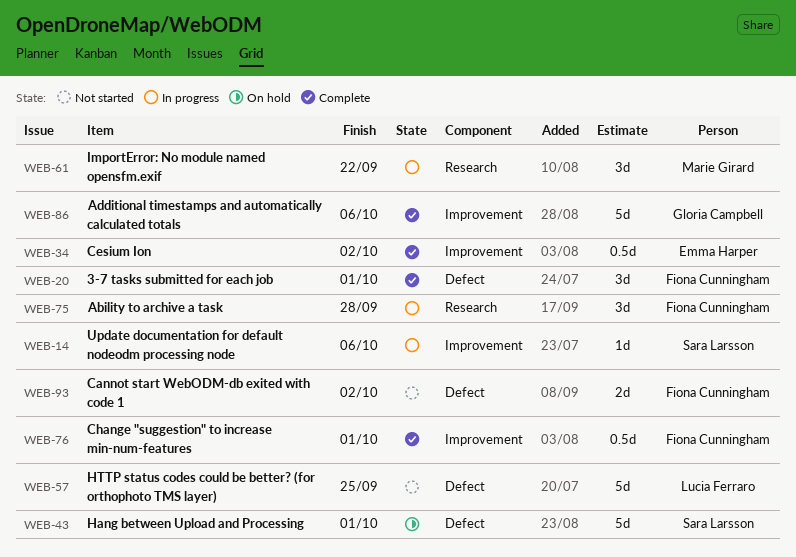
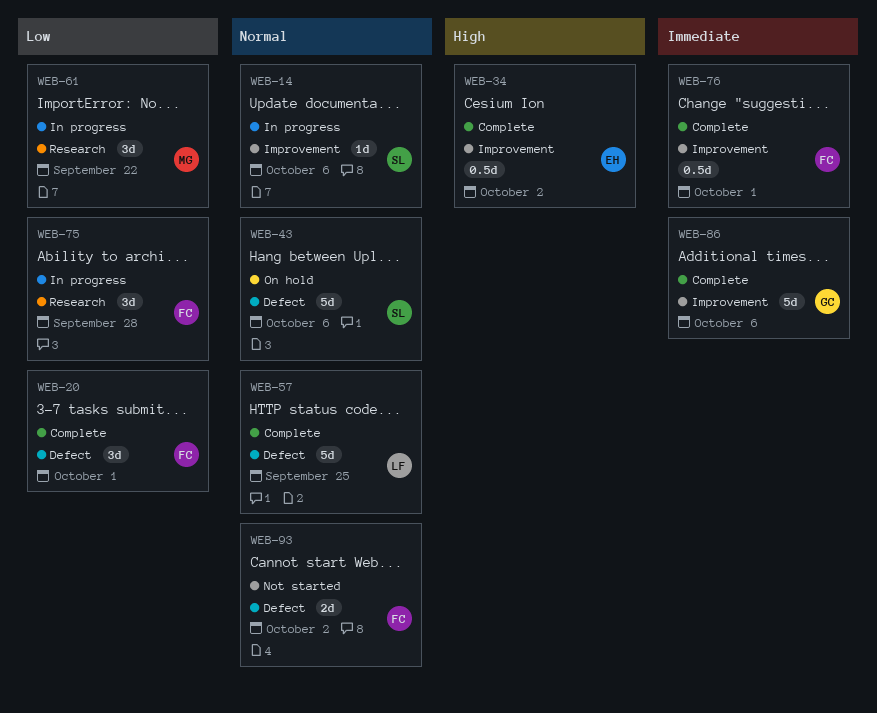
WEB-43, due: Oct 1 -> Oct 6
WEB-57, status: Not started -> Complete

